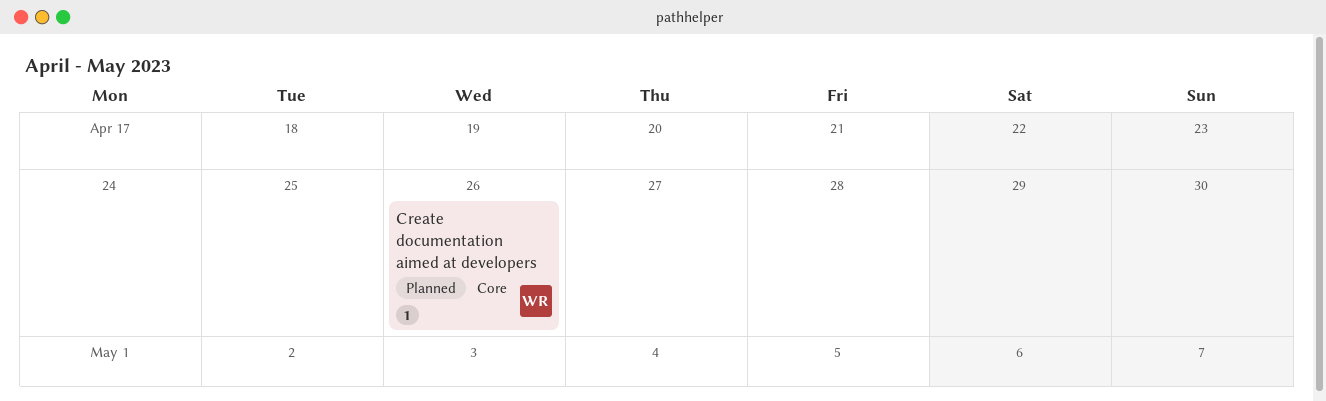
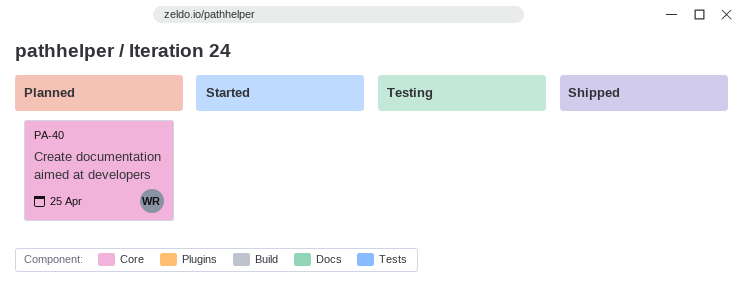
Create documentation aimed at developers, due: Apr 26 -> Apr 25

